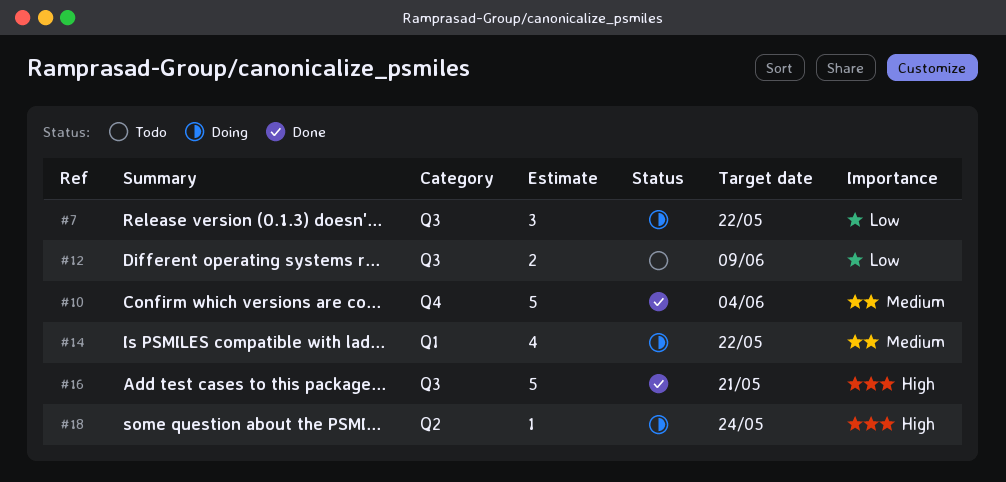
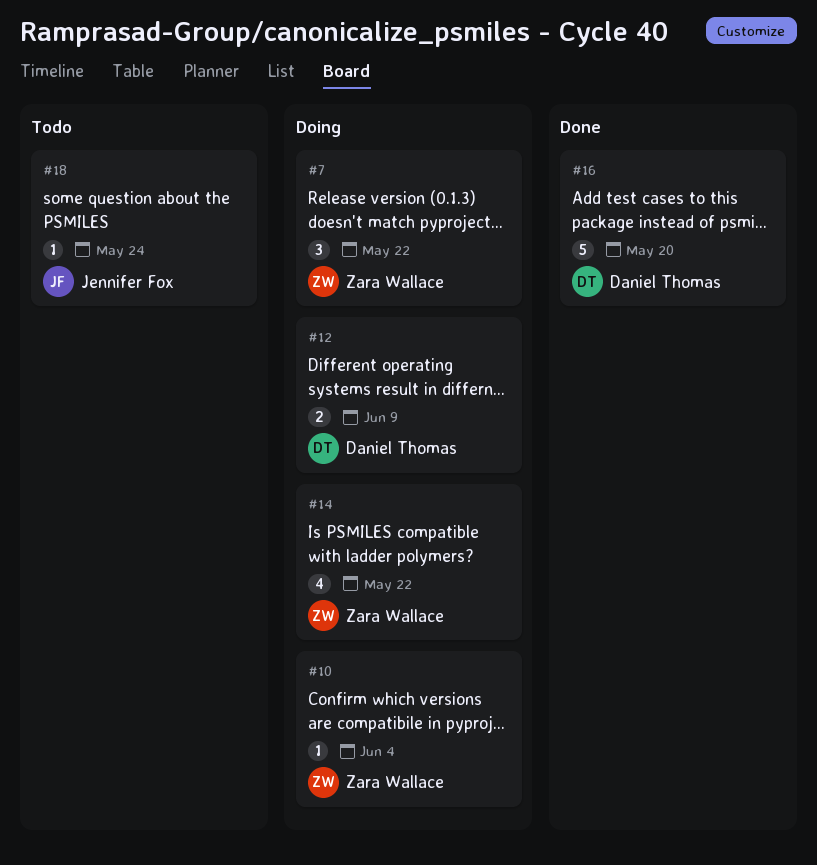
#10, status: Done -> Doing
#10, estimate: 5 -> 1
#12, status: Todo -> Doing
#16, due: May 21 -> May 20
#18, status: Doing -> Todo

